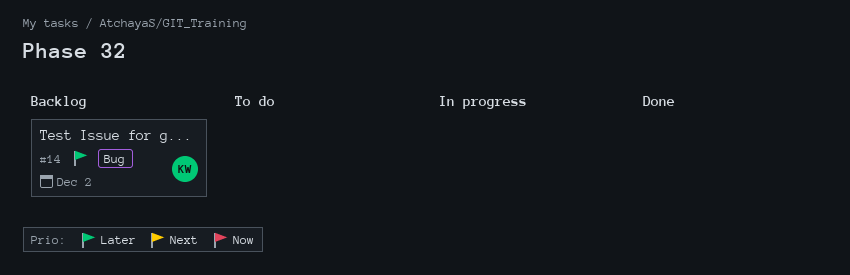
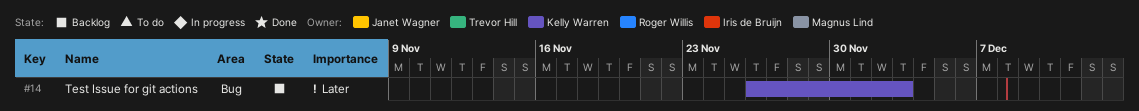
#14, due: Dec 2 -> Dec 3

